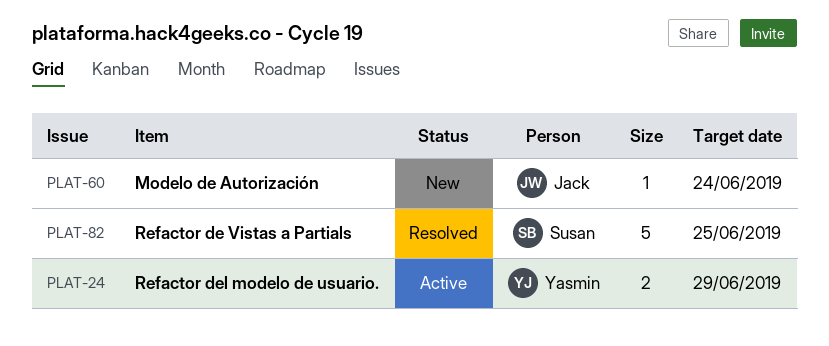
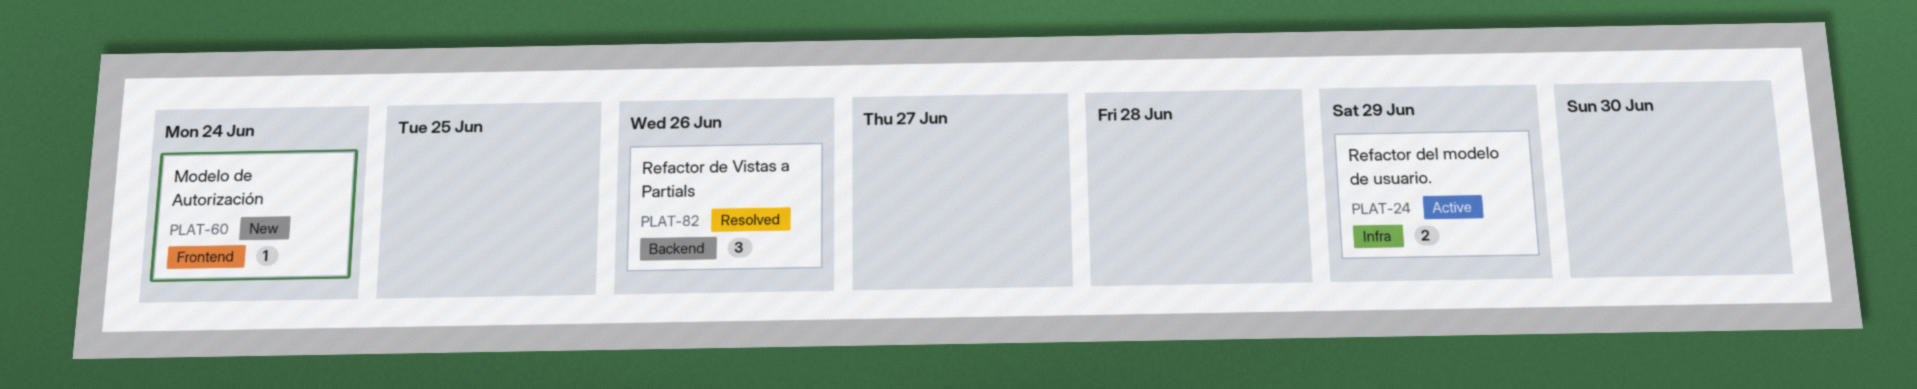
PLAT-82, estimate: 5 -> 3
PLAT-82, due: Jun 25 -> Jun 26

